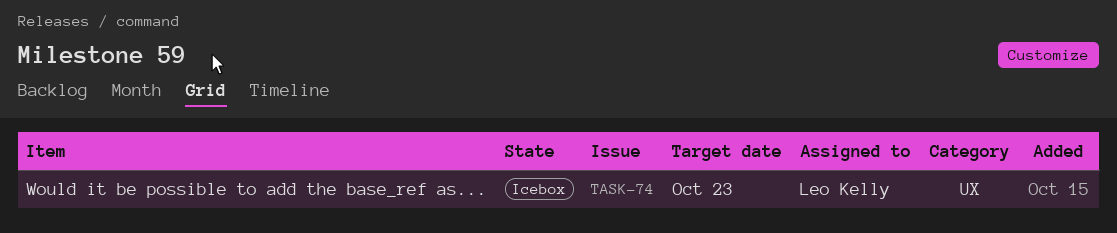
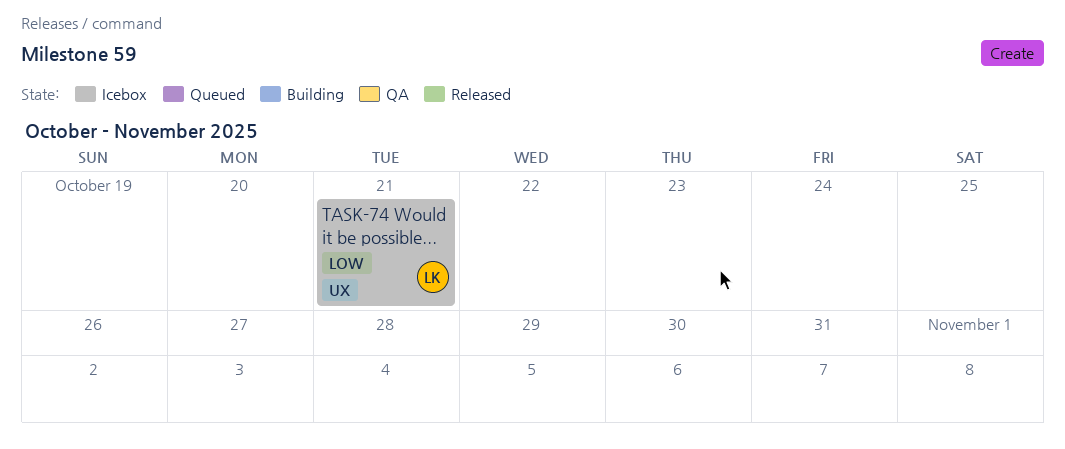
TASK-74, due: Oct 23 -> Oct 21

